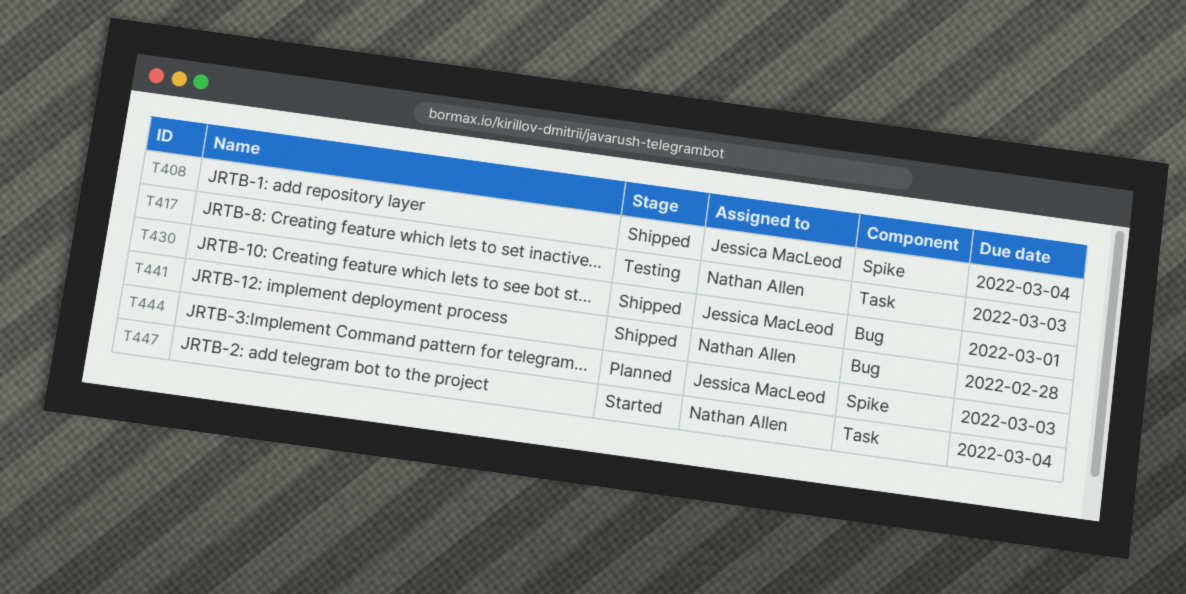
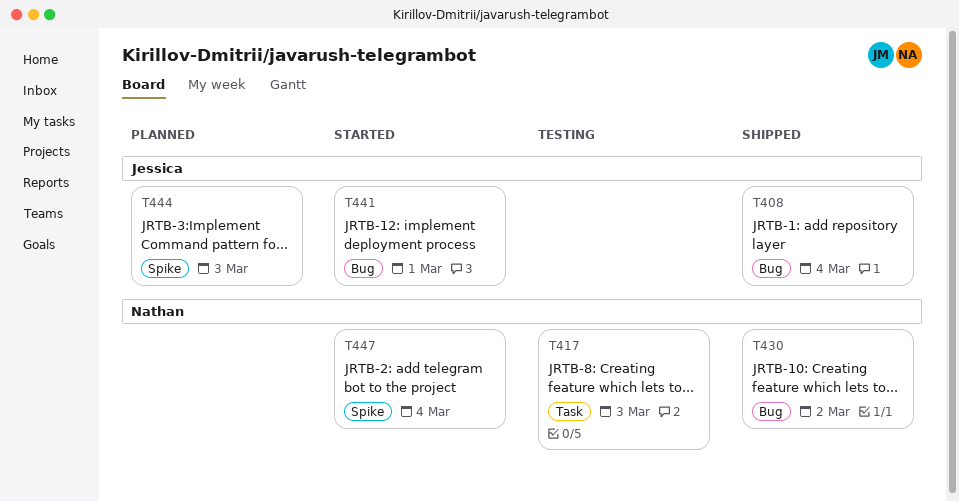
T408, label: Spike -> Bug
T430, owner: Jessica MacLeod -> Nathan Allen
T430, due: Mar 1 -> Mar 2
T441, status: Shipped -> Started
T441, owner: Nathan Allen -> Jessica MacLeod
T441, due: Feb 28 -> Mar 1
T447, label: Task -> Spike

